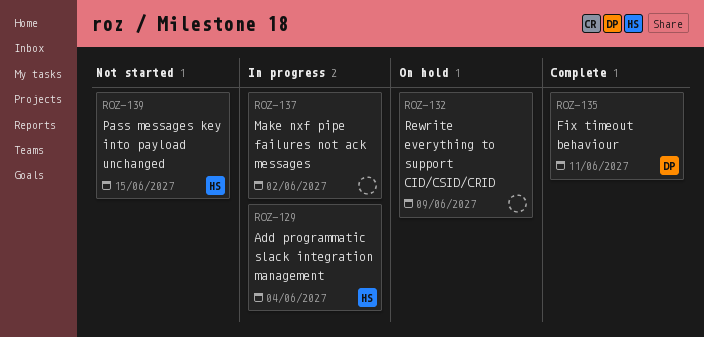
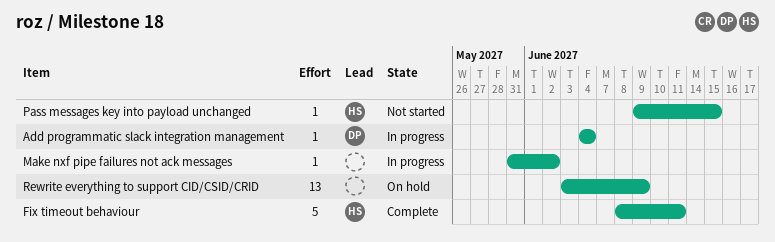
Add programmatic slack integration management, owner: HS -> DP
Fix timeout behaviour, owner: DP -> HS

